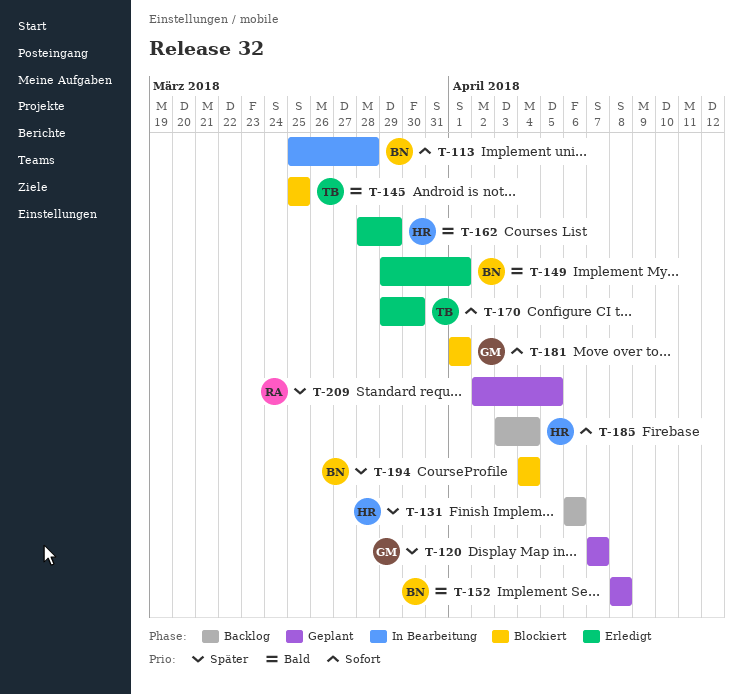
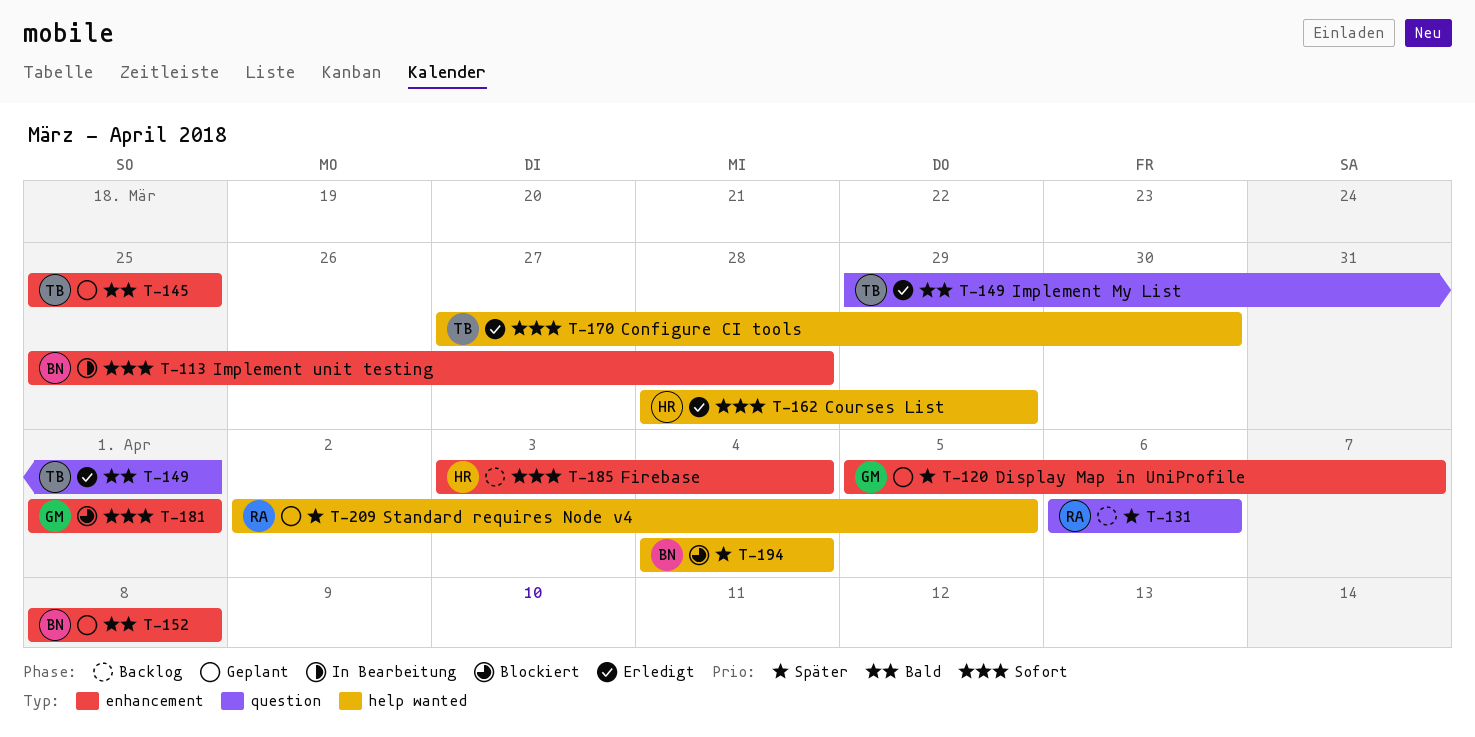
T-120, start: Apr 7 -> Apr 5
T-131, owner: HR -> RA
T-145, status: Blockiert -> Geplant
T-149, owner: BN -> TB
T-162, priority: Bald -> Sofort
T-170, start: Mar 29 -> Mar 27

